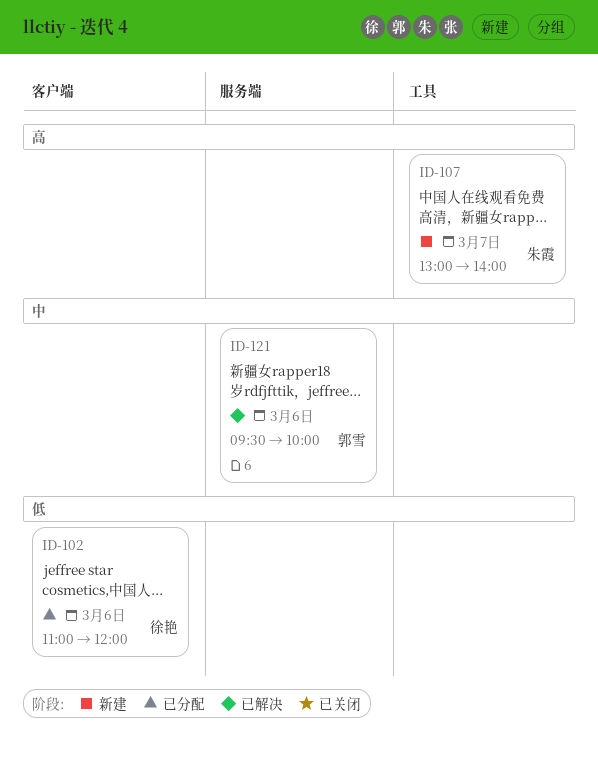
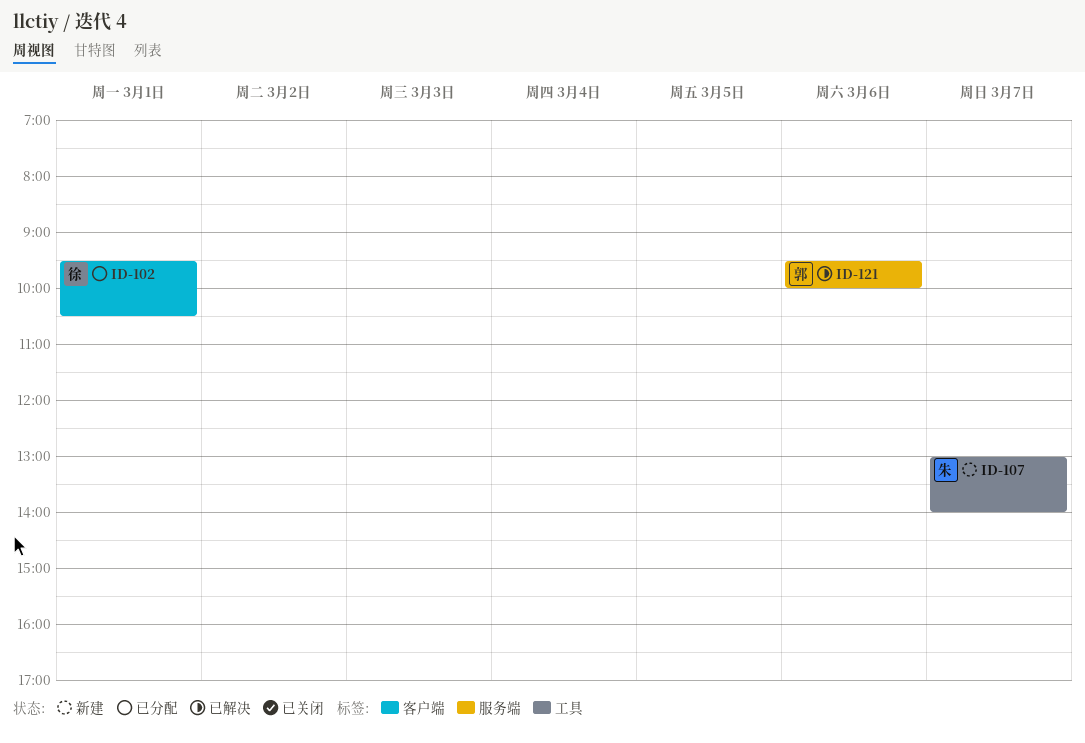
ID-102, day: Mar 6 -> Mar 1
ID-102, begins: 11:00 -> 09:30
ID-102, ends: 12:00 -> 10:30

